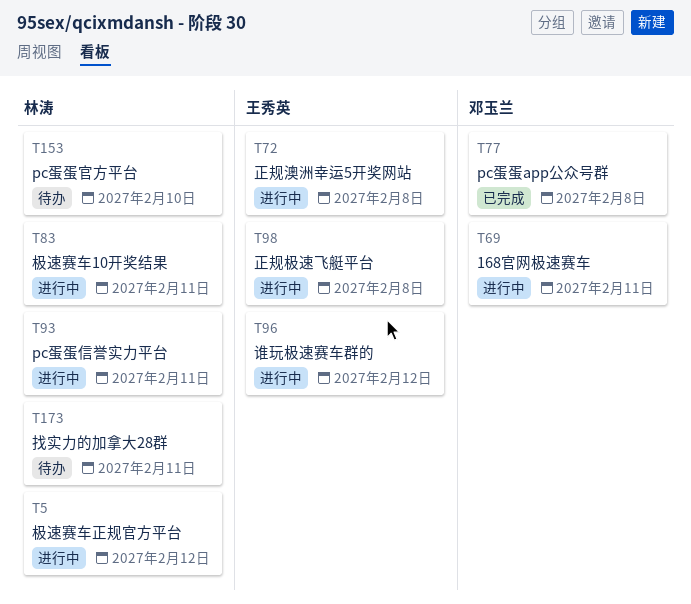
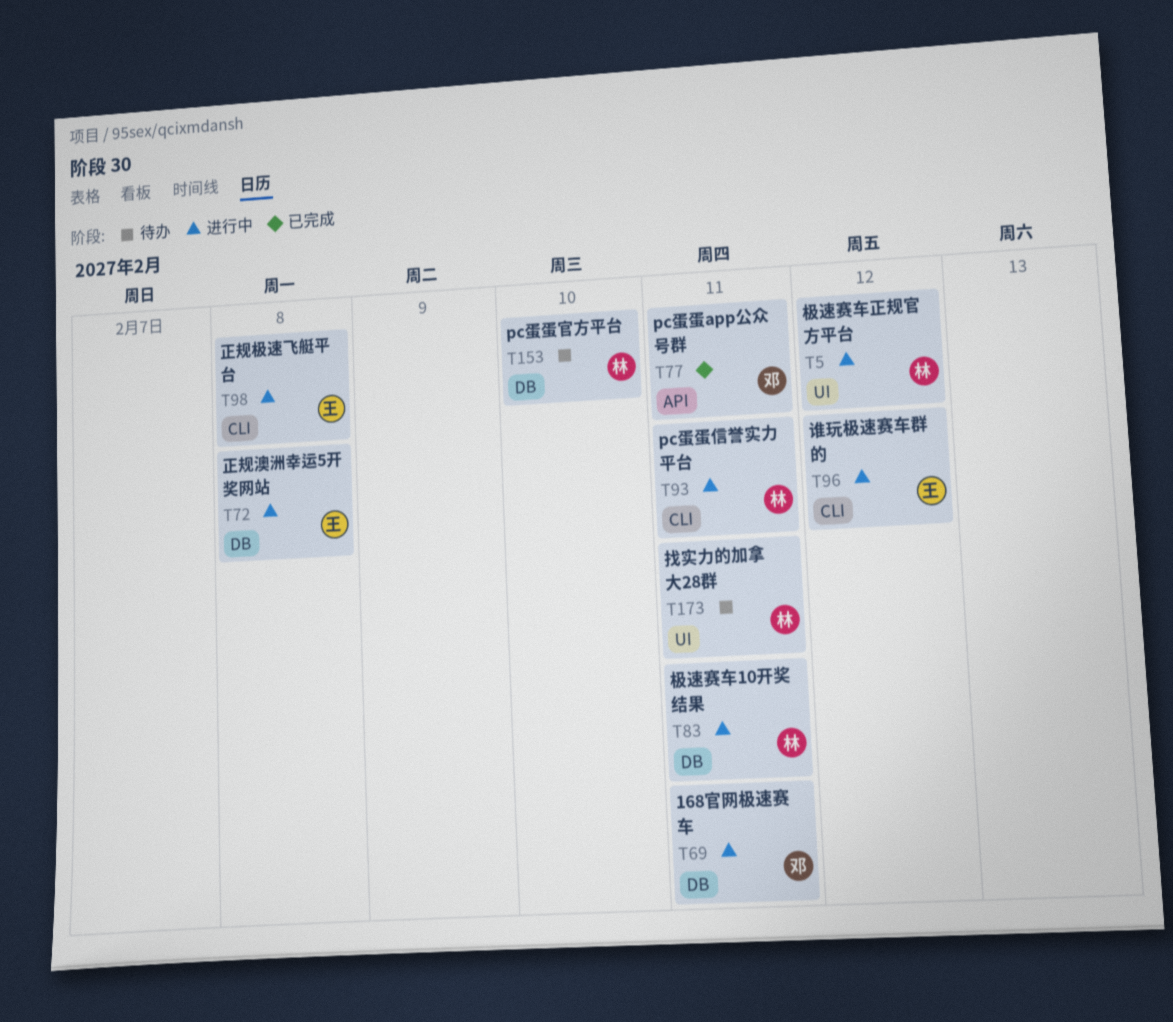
T77, due: Feb 8 -> Feb 11

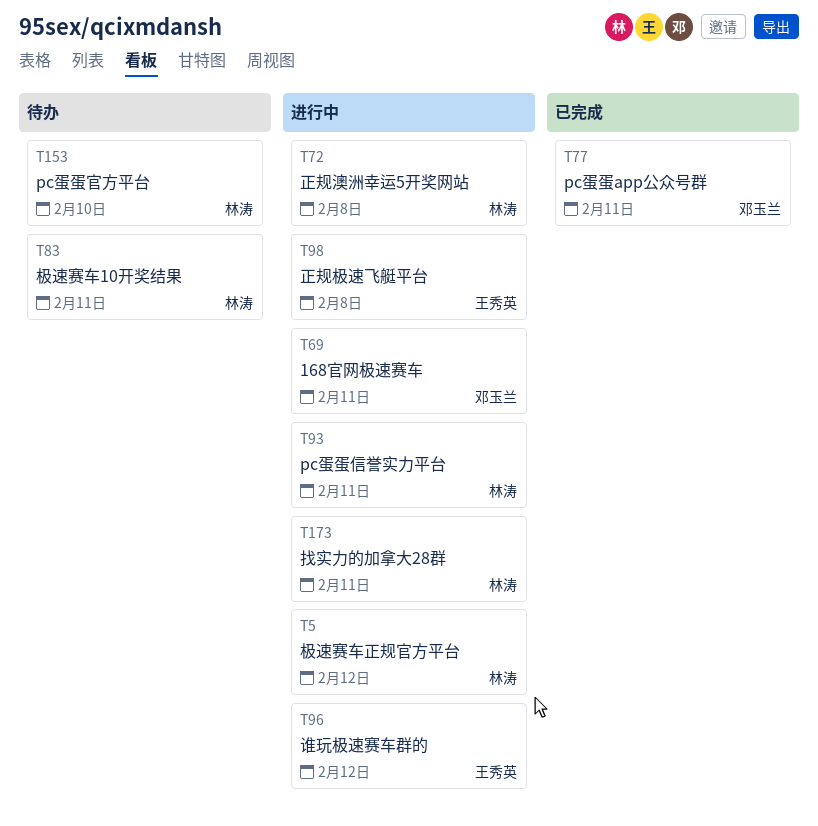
T72, owner: 王秀英 -> 林涛
T83, status: 进行中 -> 待办
T173, status: 待办 -> 进行中

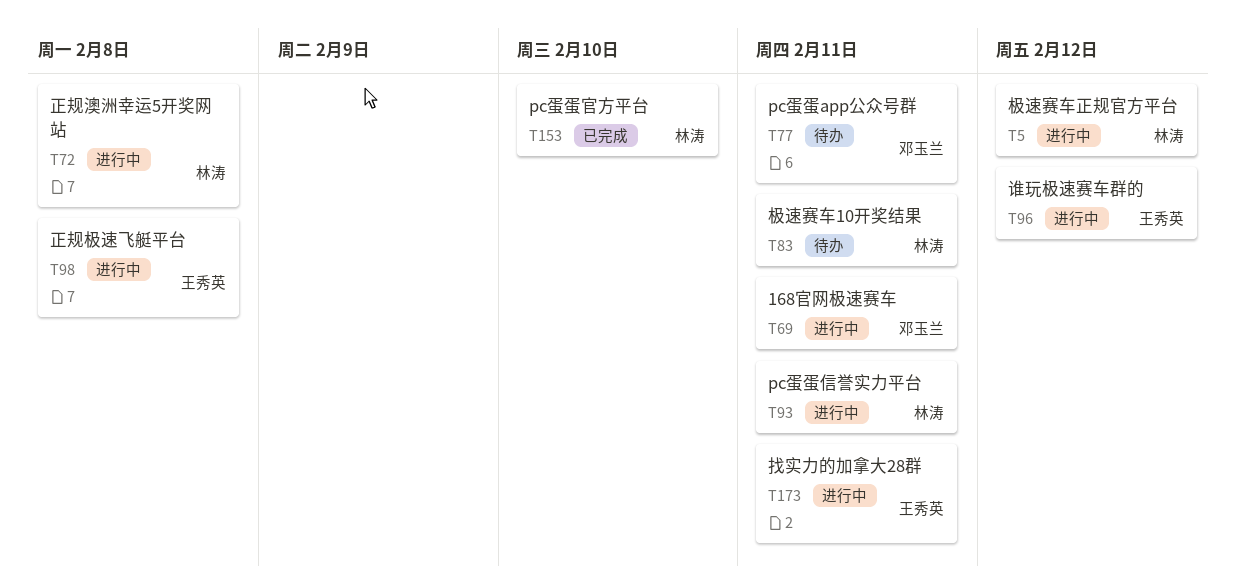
T77, status: 已完成 -> 待办
T153, status: 待办 -> 已完成
T173, owner: 林涛 -> 王秀英

